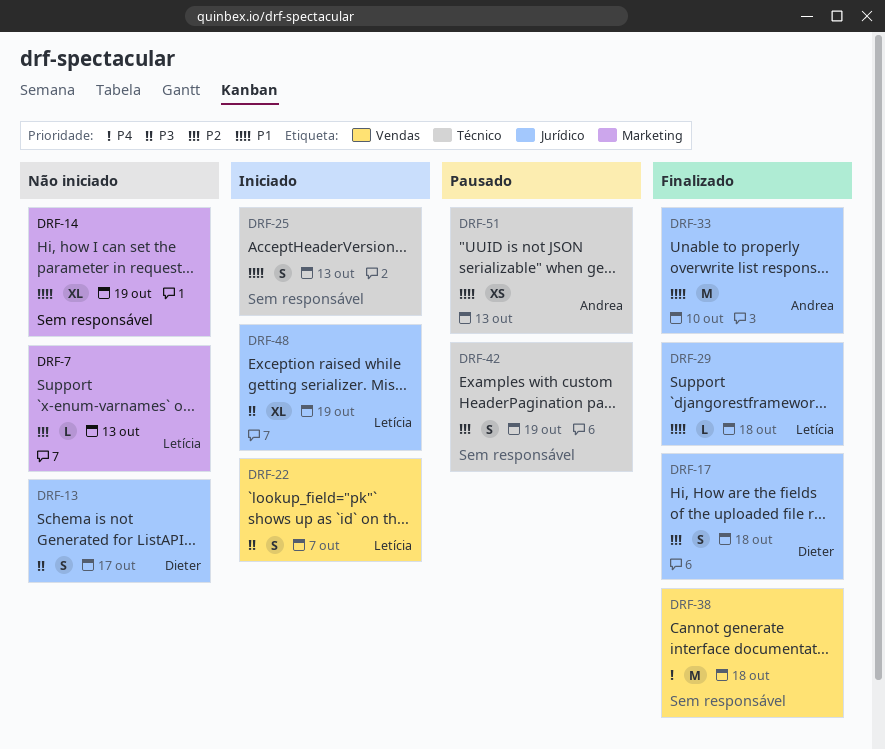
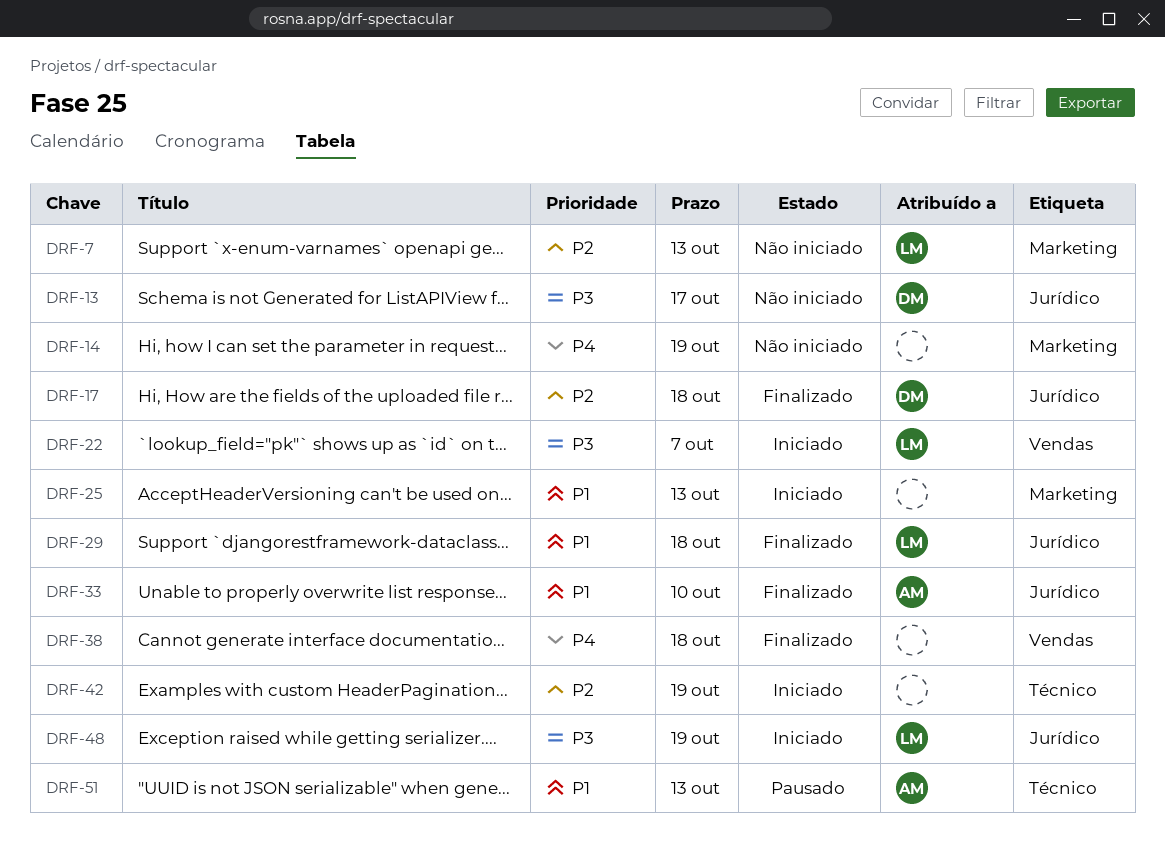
DRF-14, priority: P1 -> P4
DRF-25, label: Técnico -> Marketing
DRF-42, status: Pausado -> Iniciado

